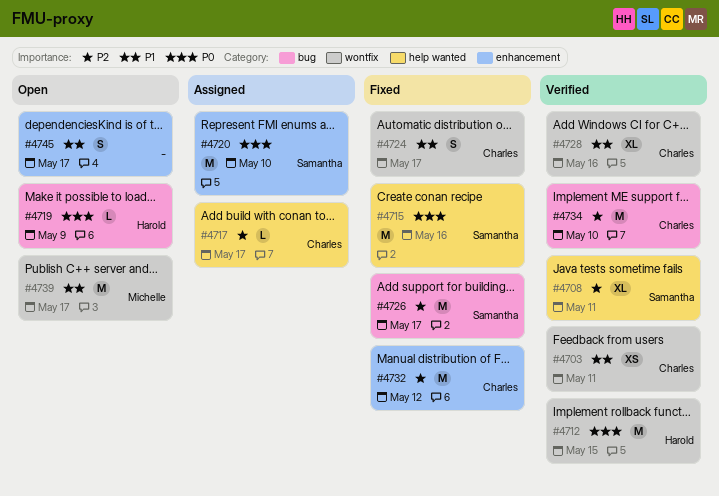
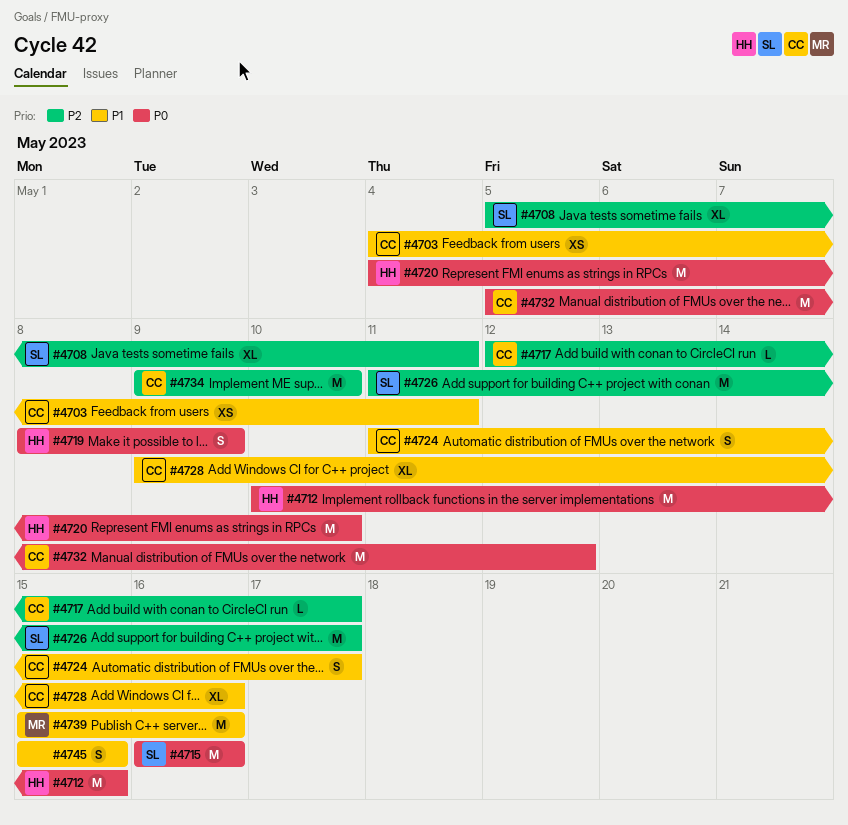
#4719, estimate: L -> S
#4720, owner: Samantha -> Harold
#4732, priority: P2 -> P0
#4739, due: May 17 -> May 16
#4745, due: May 17 -> May 15

